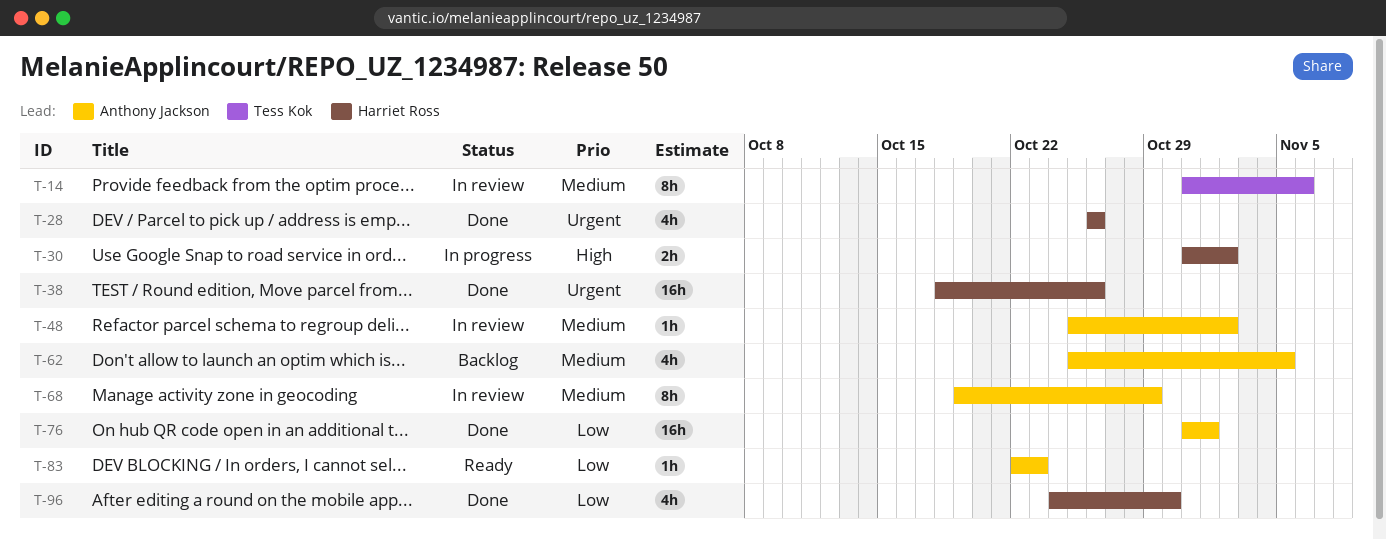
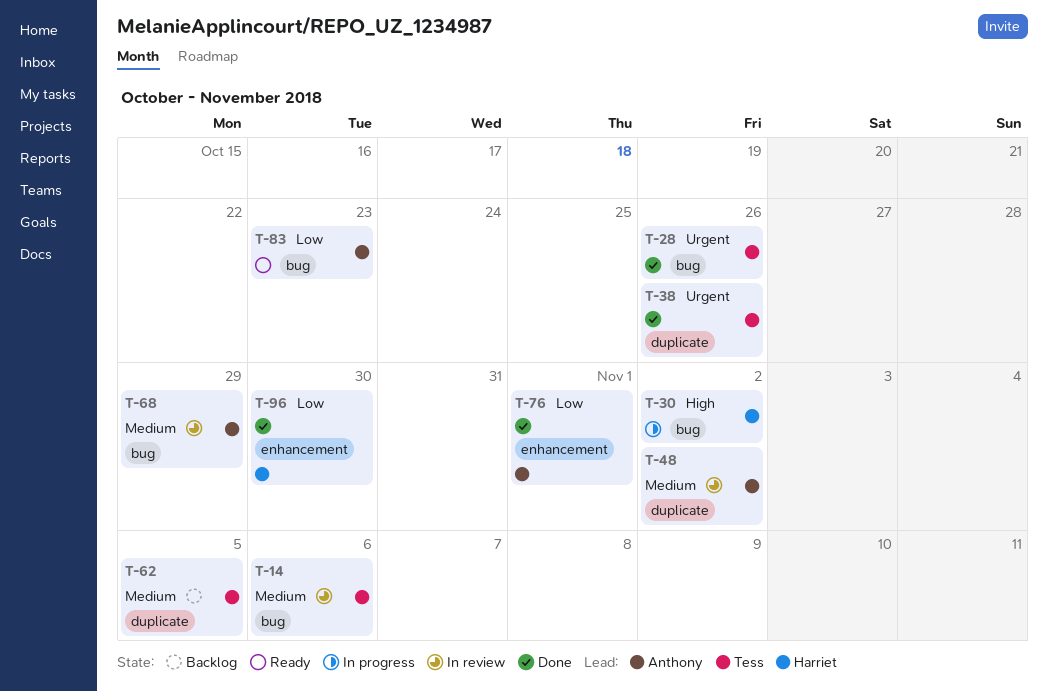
T-28, owner: Harriet Ross -> Tess Kok
T-38, owner: Harriet Ross -> Tess Kok
T-62, owner: Anthony Jackson -> Tess Kok

